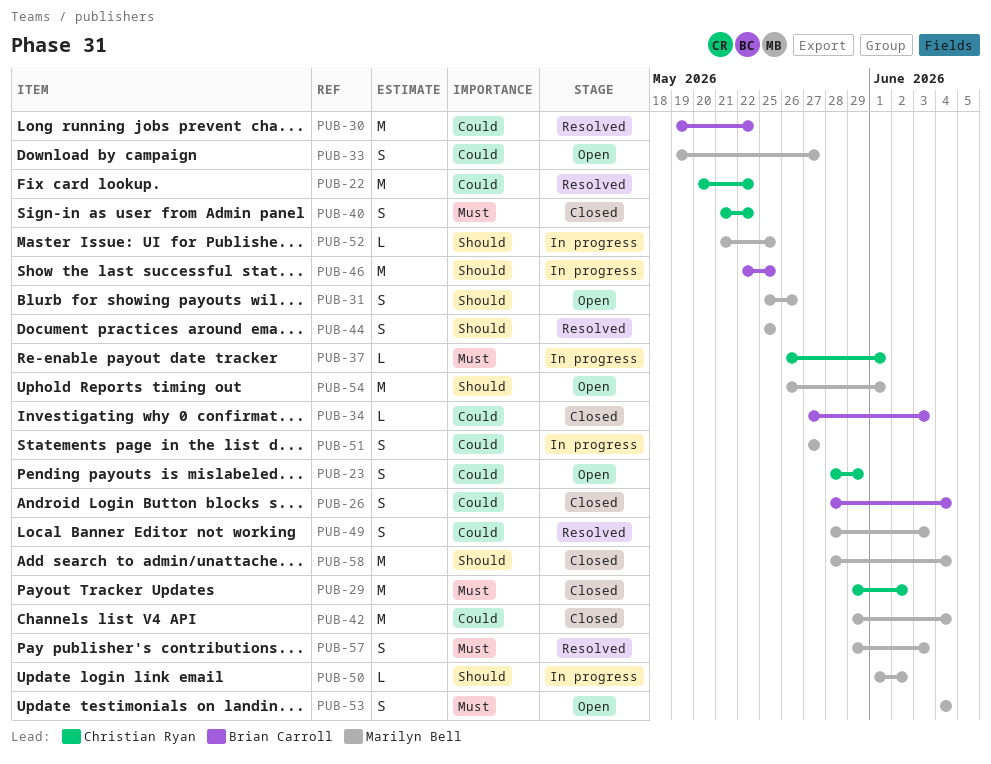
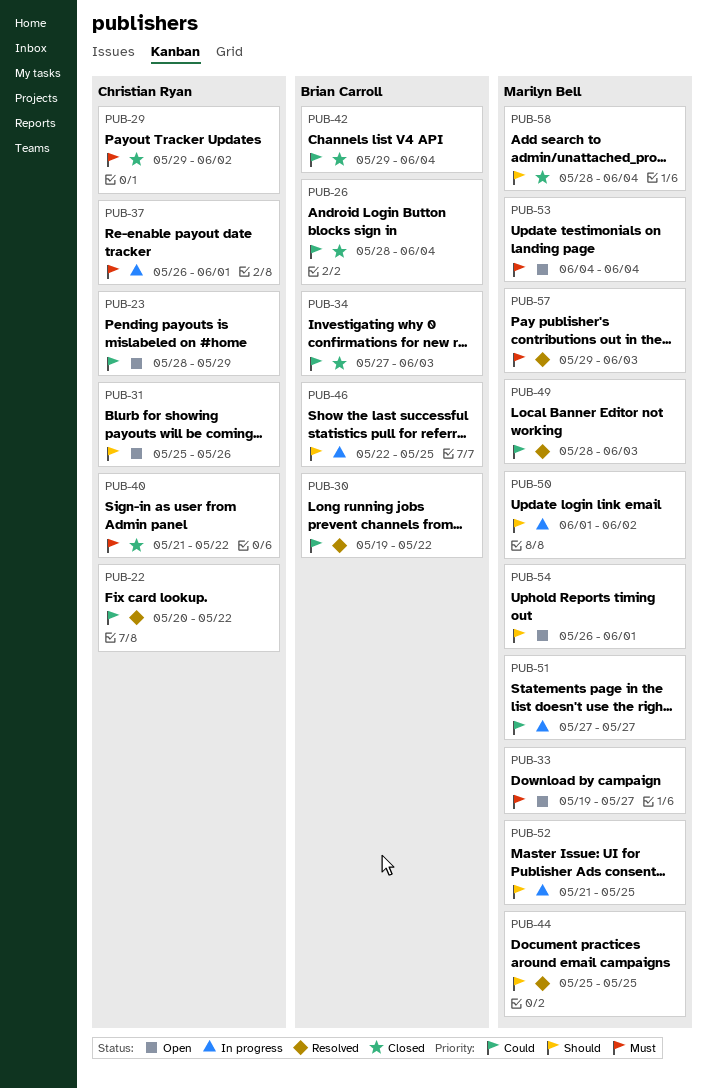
PUB-31, owner: Marilyn Bell -> Christian Ryan
PUB-33, priority: Could -> Must
PUB-42, owner: Marilyn Bell -> Brian Carroll

